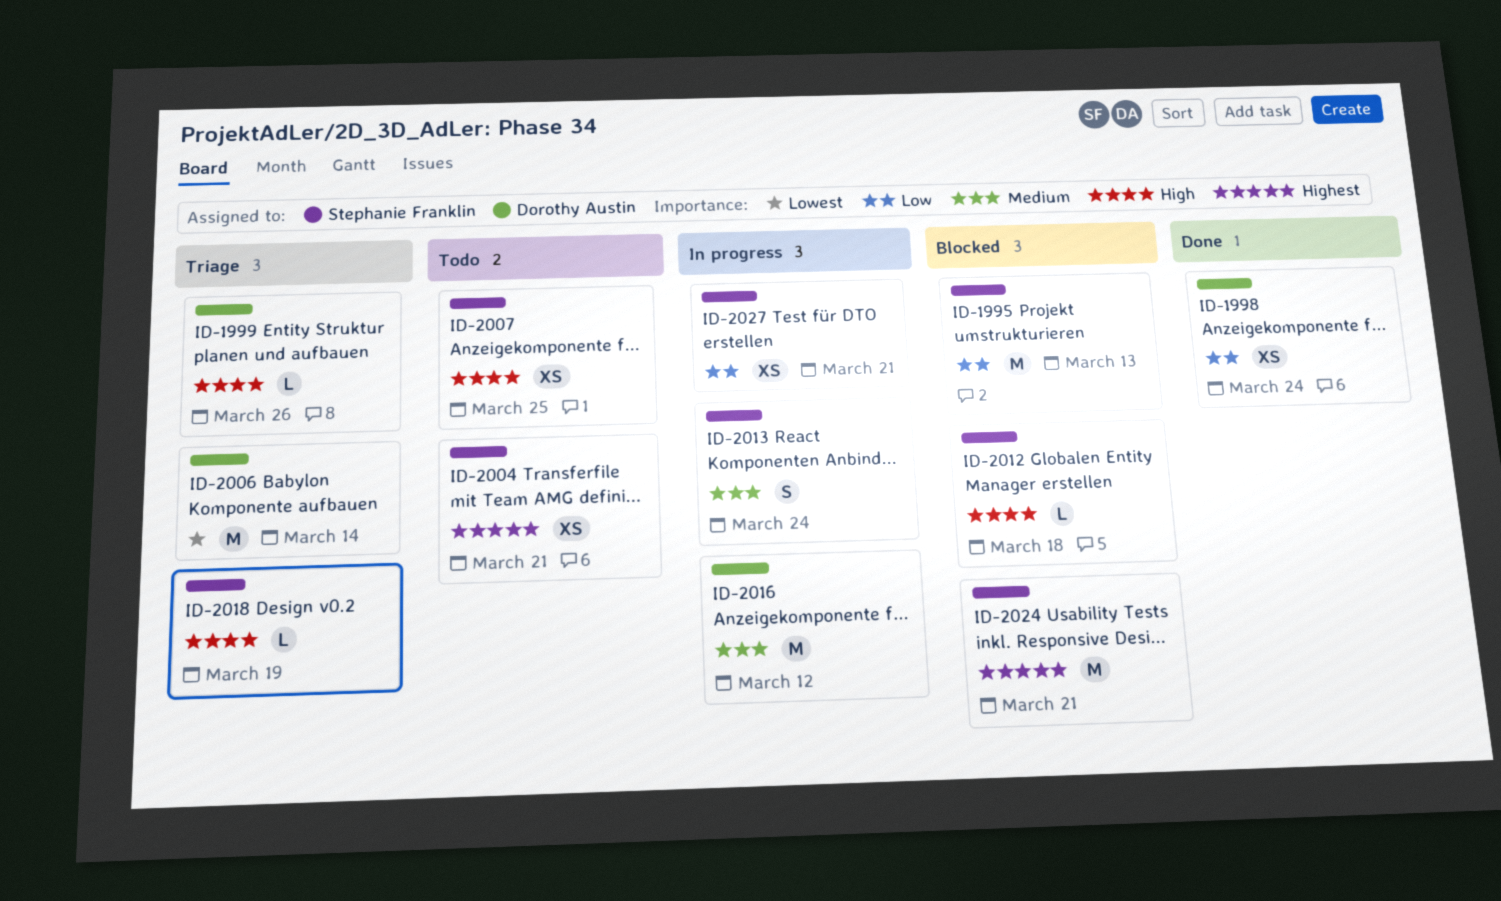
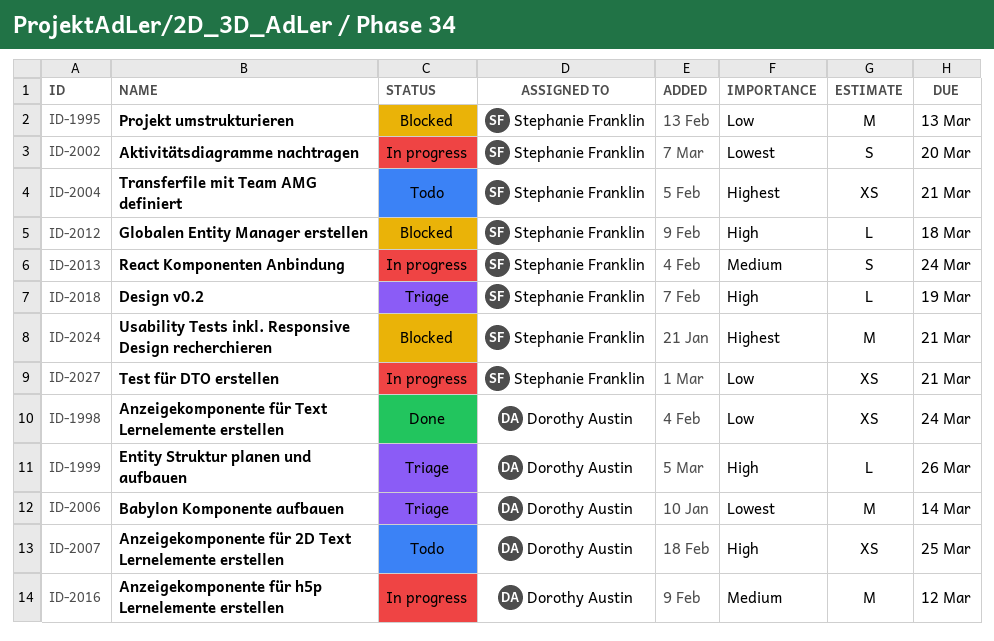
ID-2002: none -> present
ID-2007, owner: Stephanie Franklin -> Dorothy Austin

